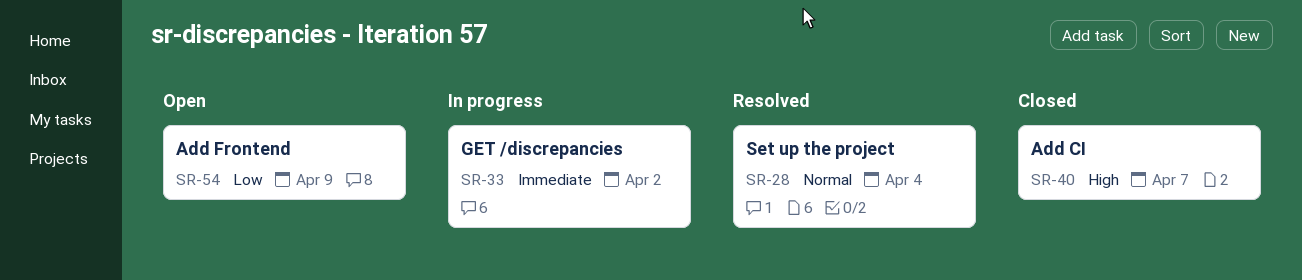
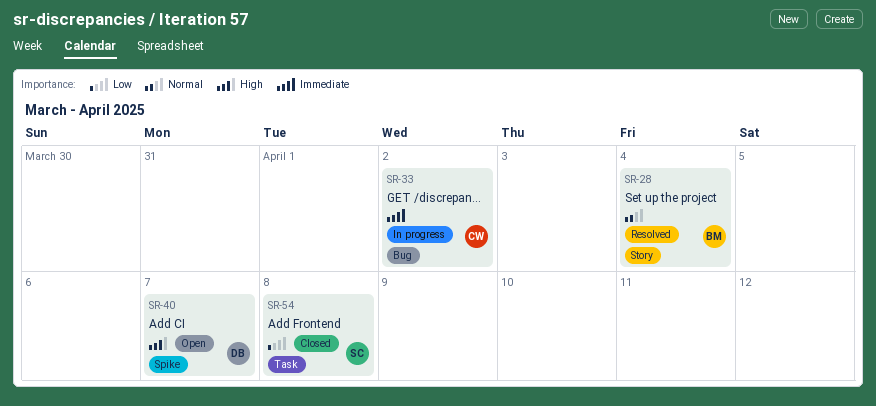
SR-40, status: Closed -> Open
SR-54, status: Open -> Closed
SR-54, due: Apr 9 -> Apr 8

